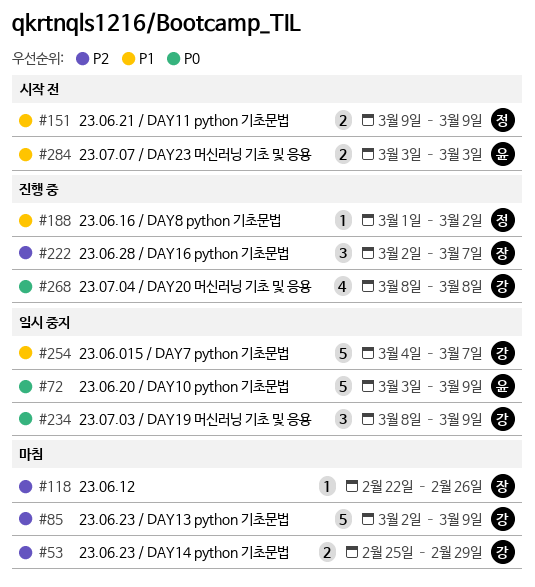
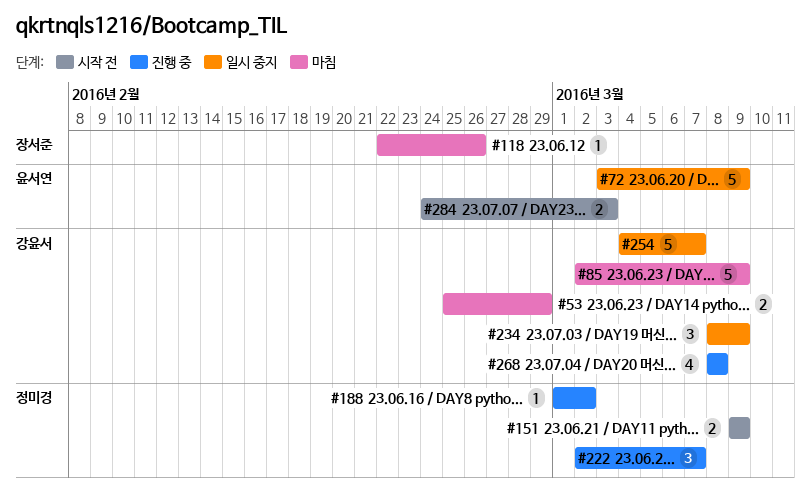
#222, owner: 장서준 -> 정미경
#284, start: Mar 3 -> Feb 24

